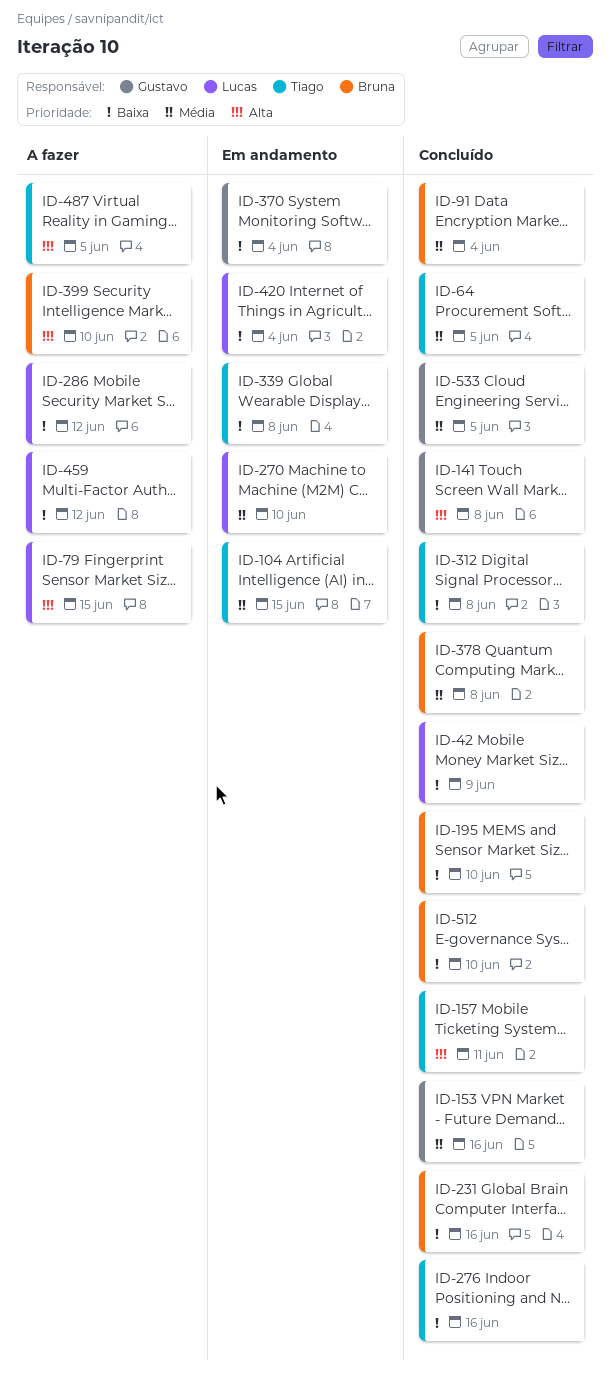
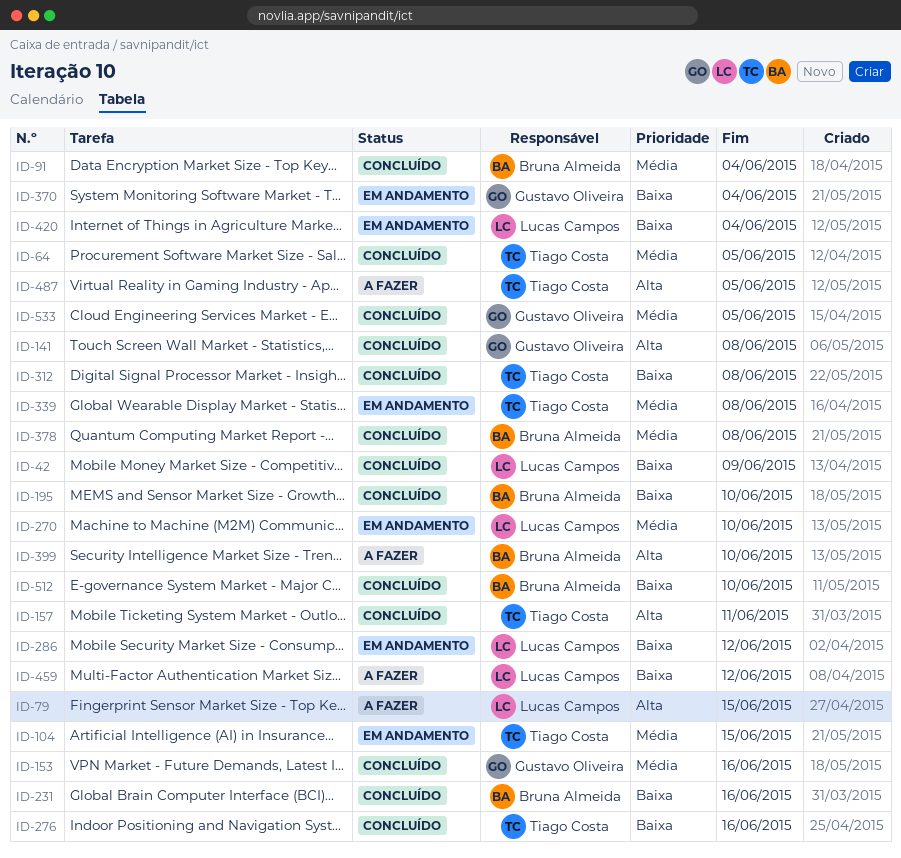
ID-286, status: A fazer -> Em andamento
ID-339, priority: Baixa -> Média

